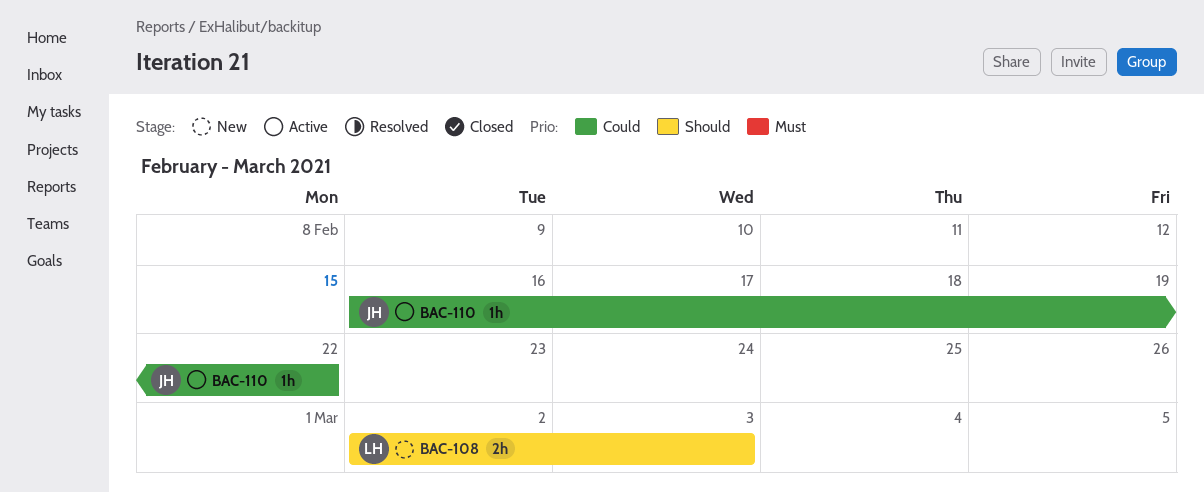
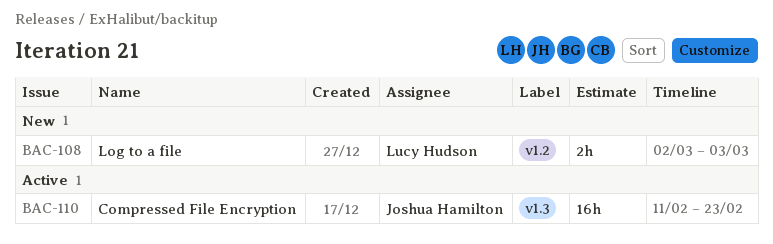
BAC-110, estimate: 1h -> 16h
BAC-110, start: Feb 16 -> Feb 11
BAC-110, due: Feb 22 -> Feb 23

